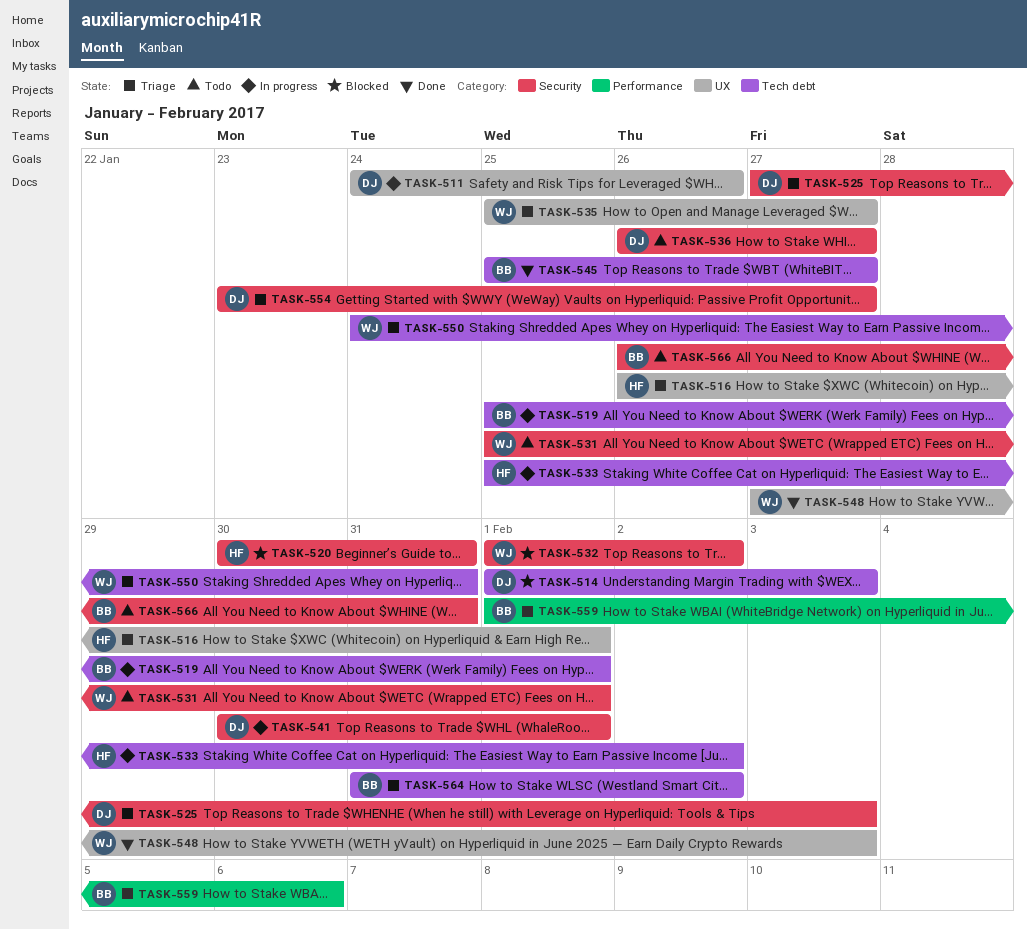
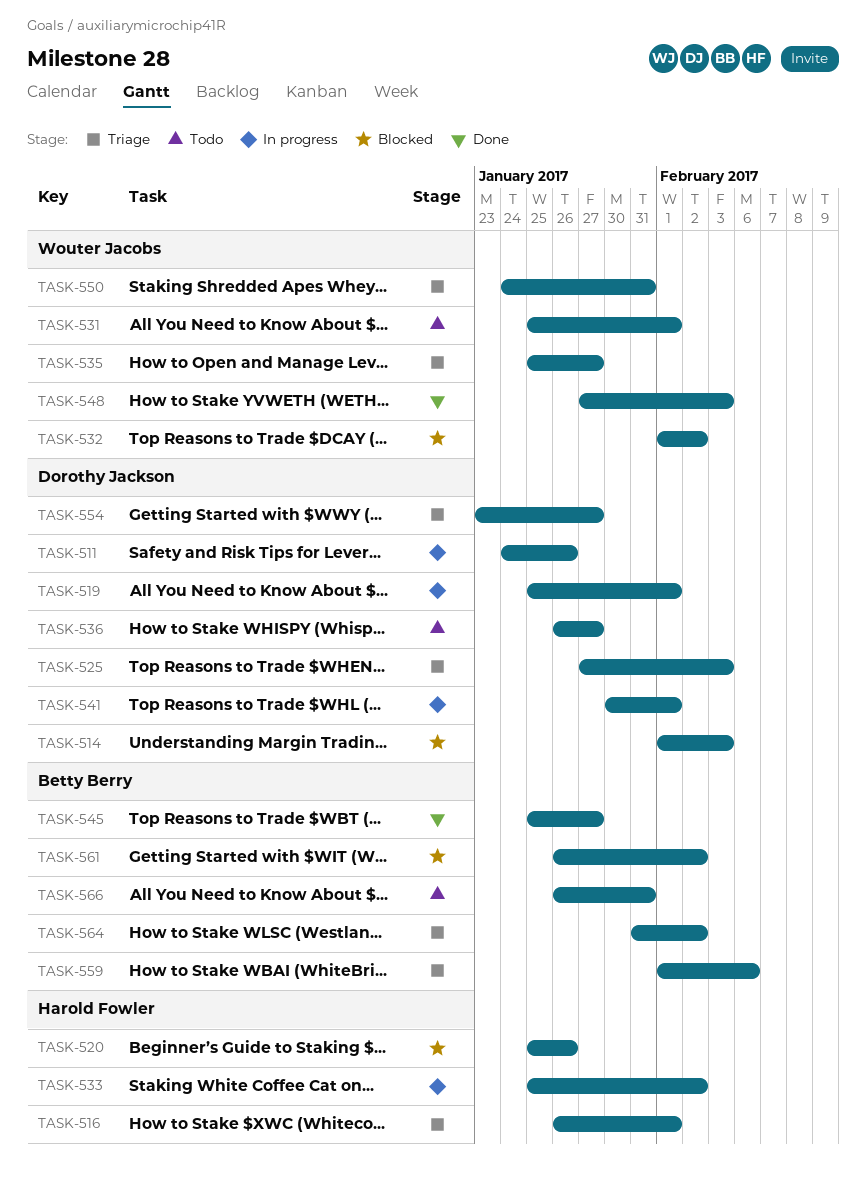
TASK-519, owner: Betty Berry -> Dorothy Jackson
TASK-520, start: Jan 30 -> Jan 25
TASK-520, due: Jan 31 -> Jan 26
TASK-561: none -> present

